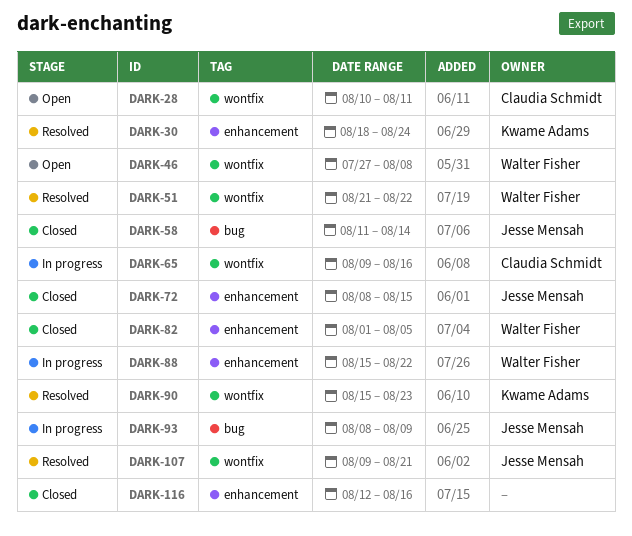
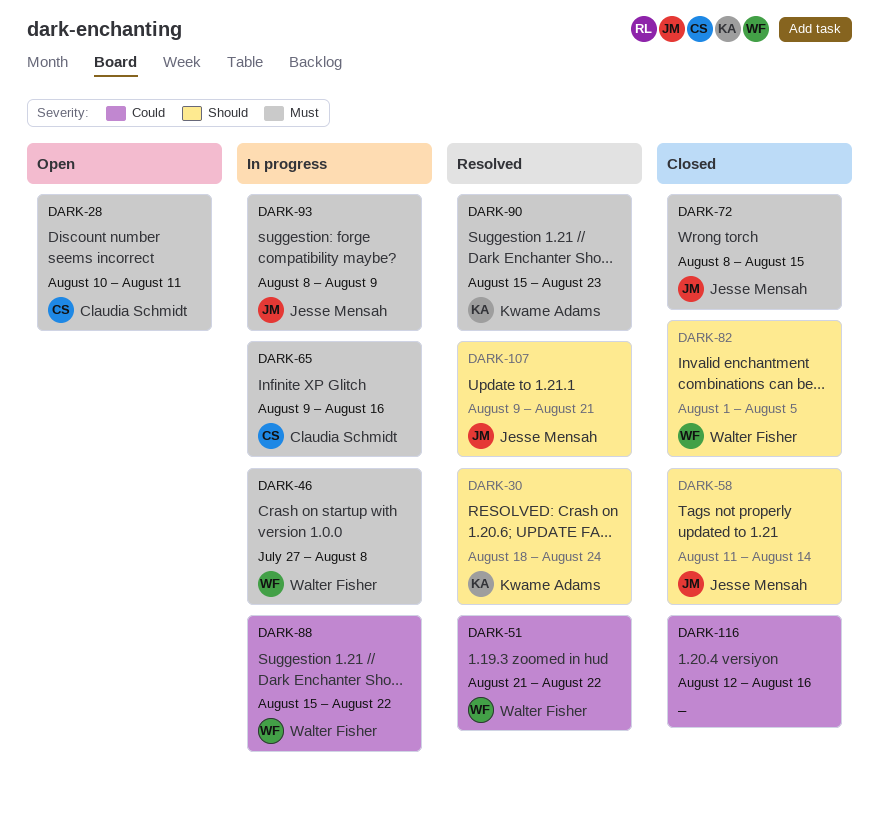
DARK-46, status: Open -> In progress

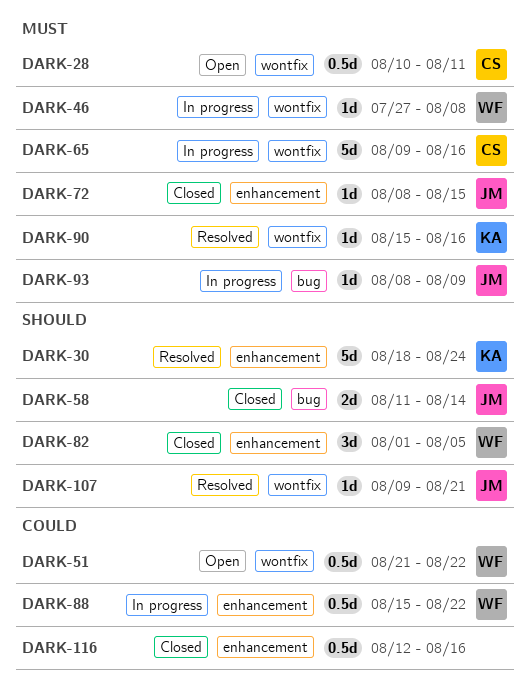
DARK-51, status: Resolved -> Open
DARK-90, due: Aug 23 -> Aug 16

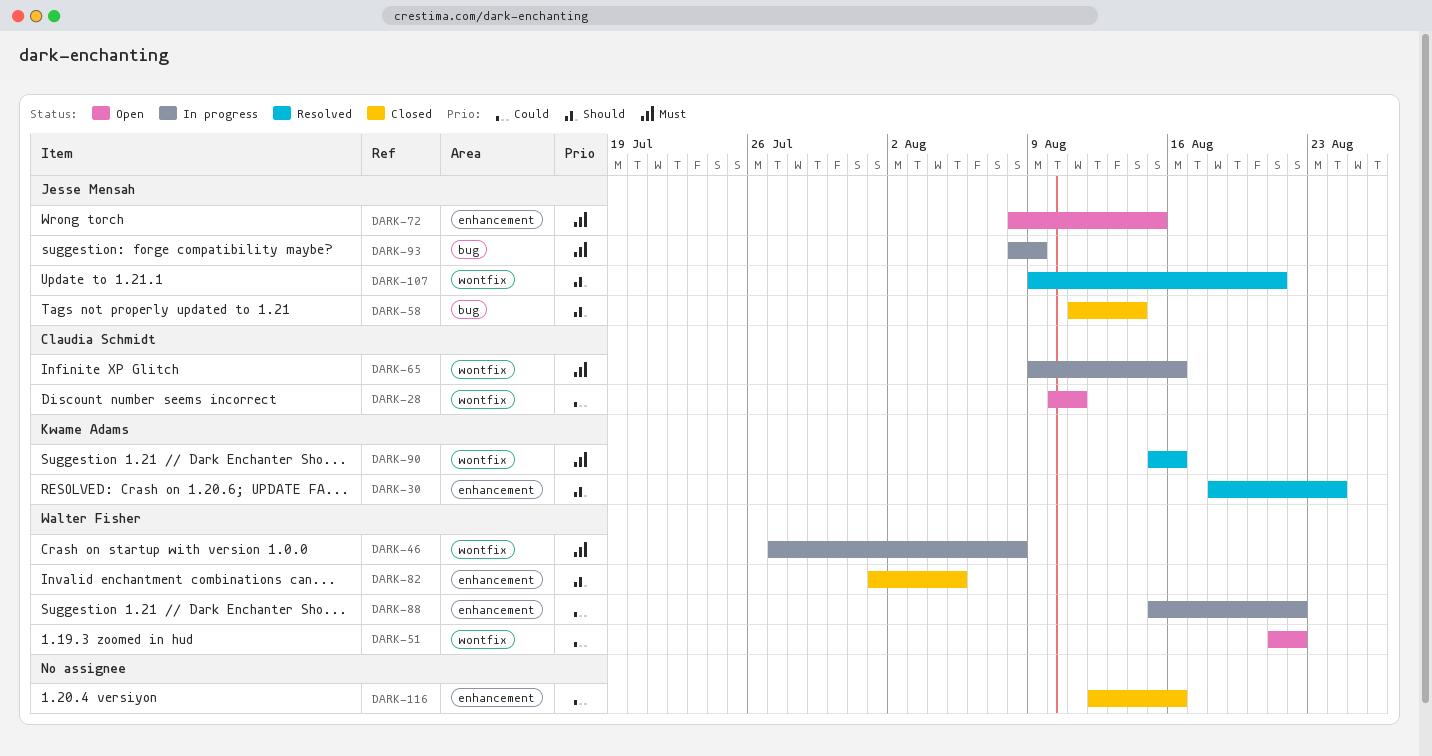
DARK-28, priority: Must -> Could
DARK-72, status: Closed -> Open

